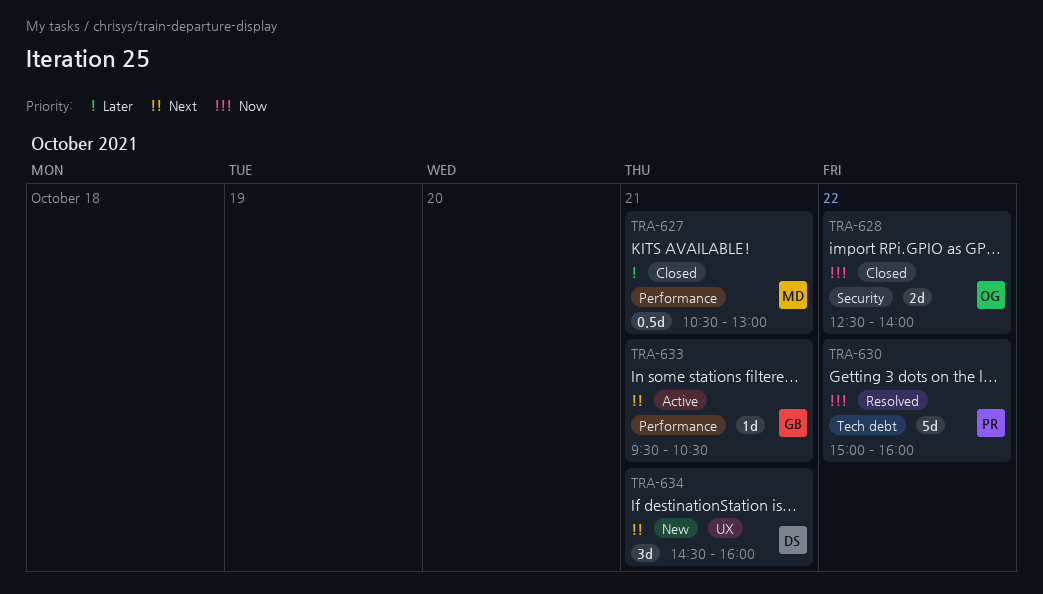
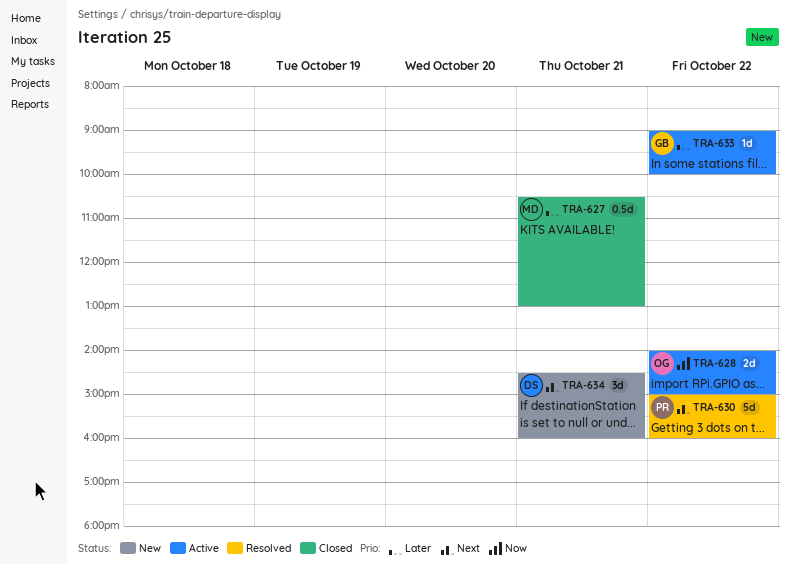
TRA-628, status: Closed -> Active
TRA-628, begins: 12:30 -> 14:00
TRA-628, ends: 14:00 -> 15:00
TRA-630, priority: Now -> Next
TRA-633, priority: Next -> Later
TRA-633, day: Oct 21 -> Oct 22
TRA-633, begins: 09:30 -> 09:00
TRA-633, ends: 10:30 -> 10:00

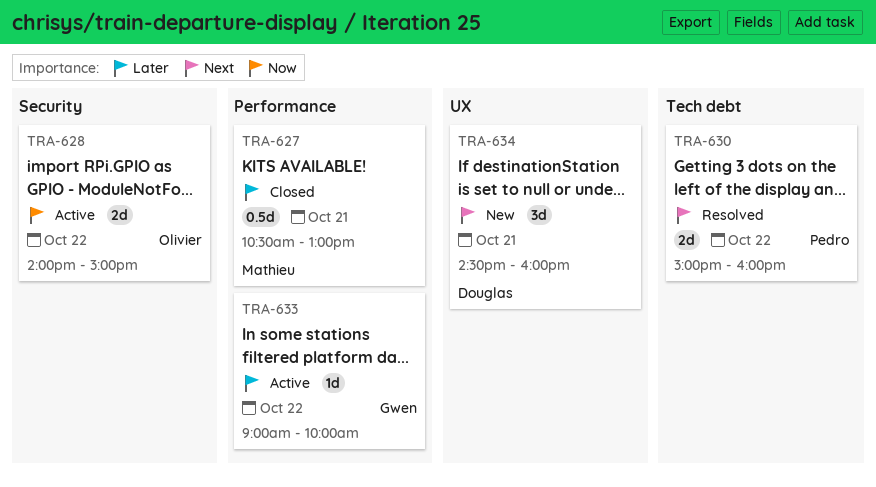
TRA-630, estimate: 5d -> 2d

